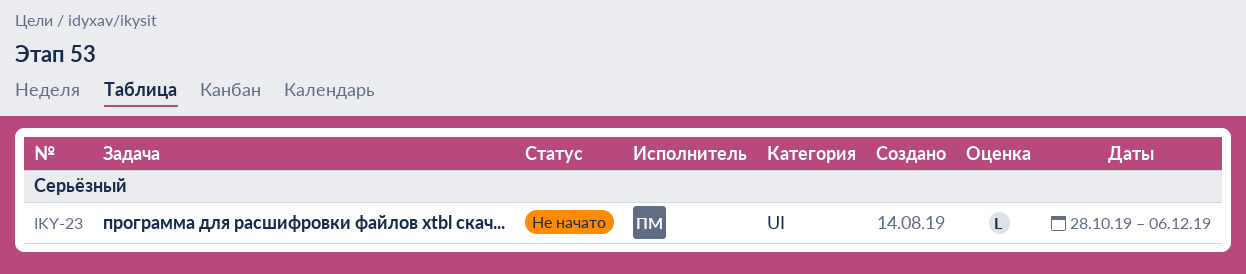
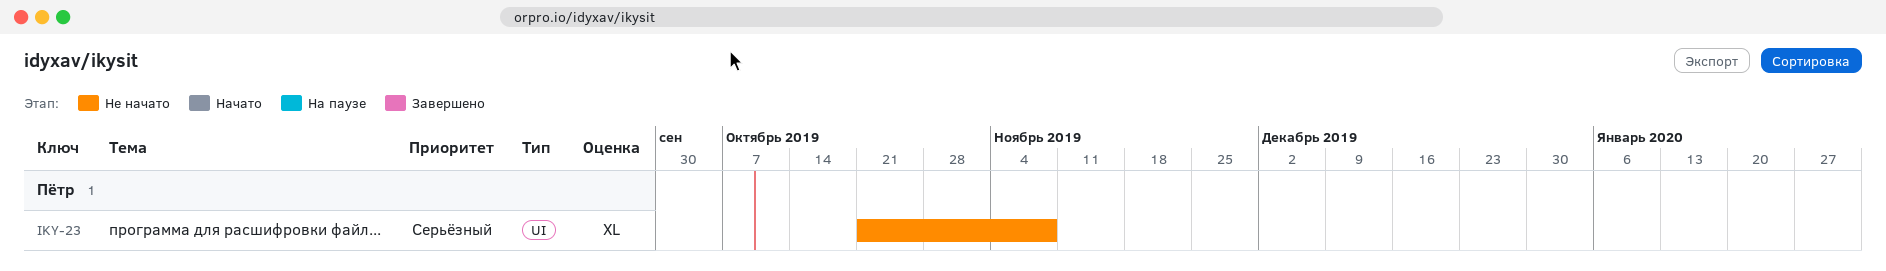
IKY-23, estimate: L -> XL
IKY-23, start: Oct 28 -> Oct 21
IKY-23, due: Dec 6 -> Nov 8

